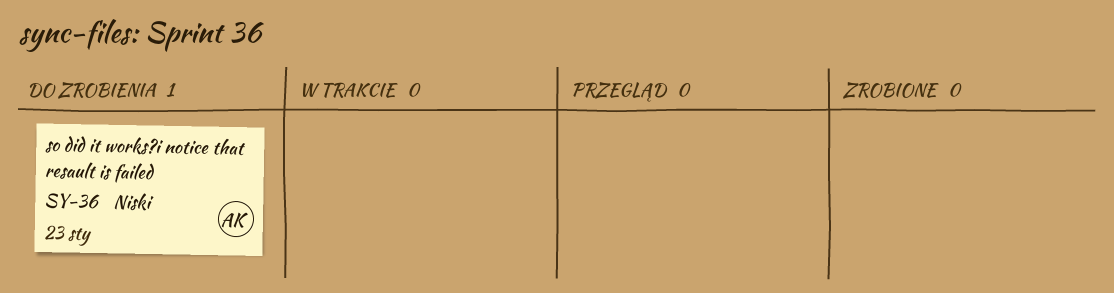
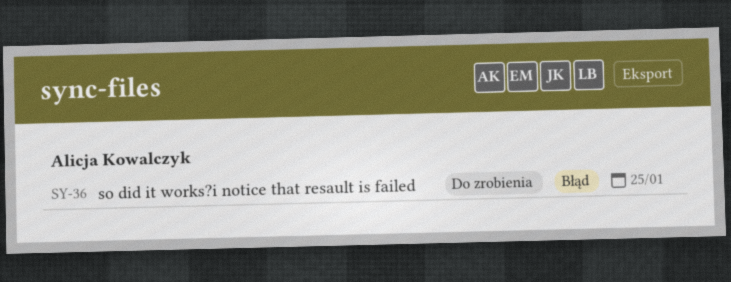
SY-36, due: Jan 23 -> Jan 25

